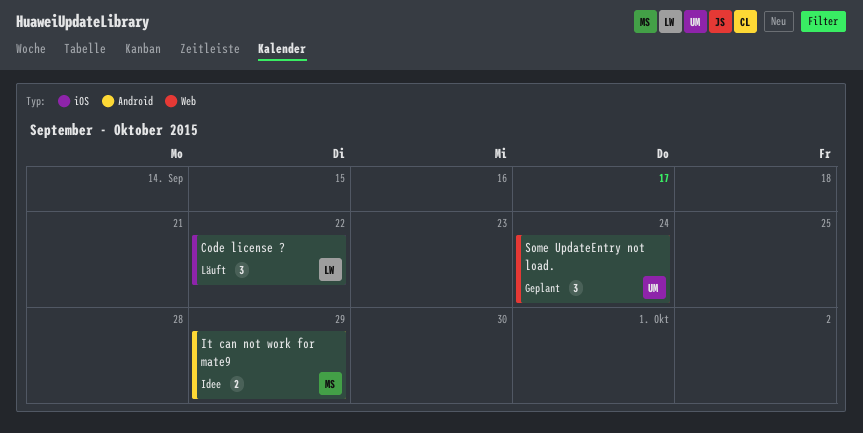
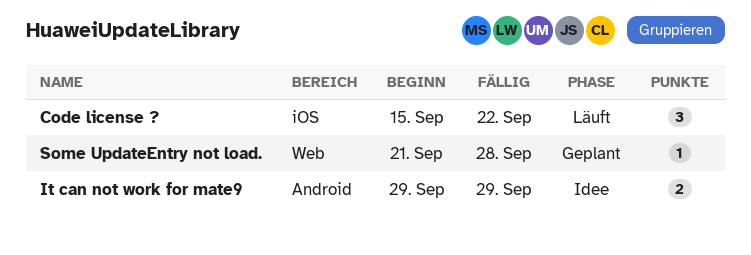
Some UpdateEntry not load., estimate: 3 -> 1
Some UpdateEntry not load., due: Sep 24 -> Sep 28

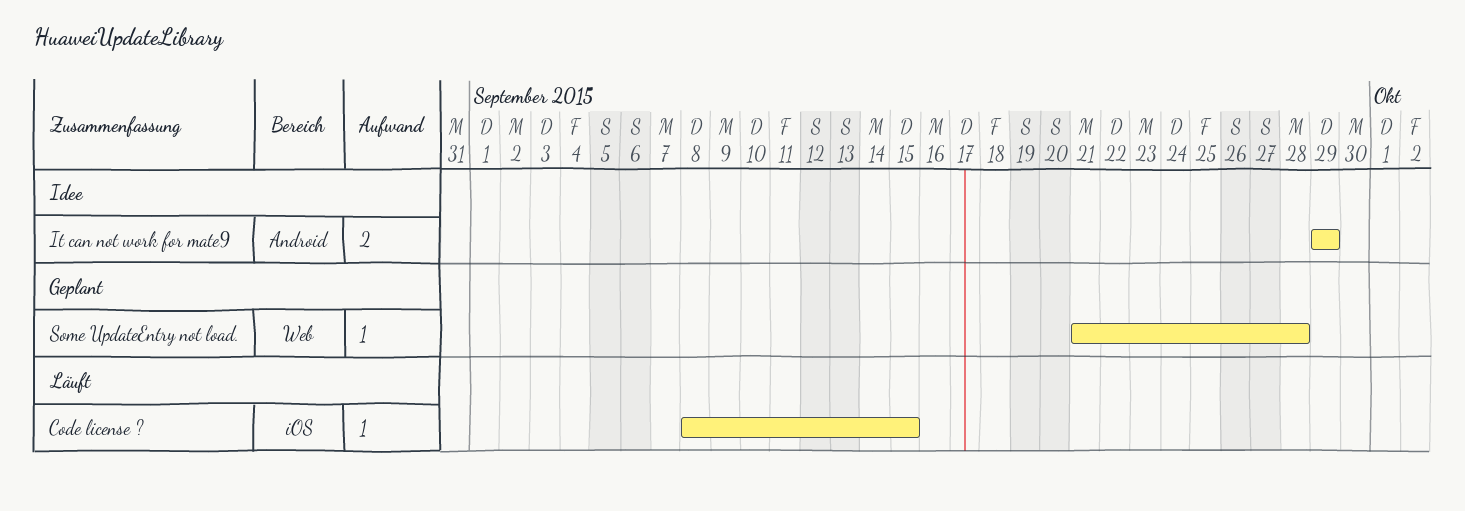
Code license ?, estimate: 3 -> 1
Code license ?, start: Sep 15 -> Sep 8
Code license ?, due: Sep 22 -> Sep 15

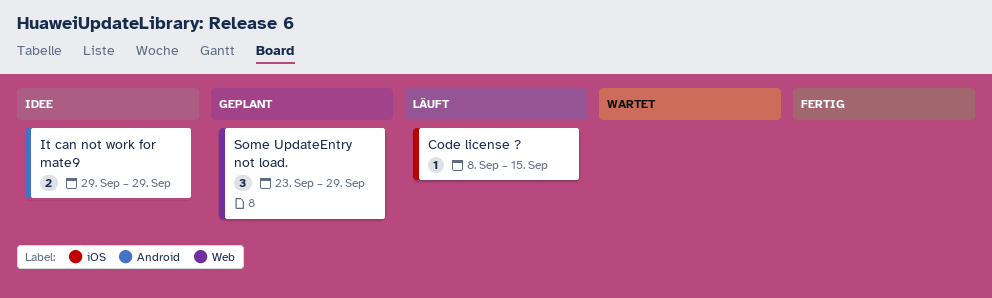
Some UpdateEntry not load., estimate: 1 -> 3
Some UpdateEntry not load., start: Sep 21 -> Sep 23
Some UpdateEntry not load., due: Sep 28 -> Sep 29

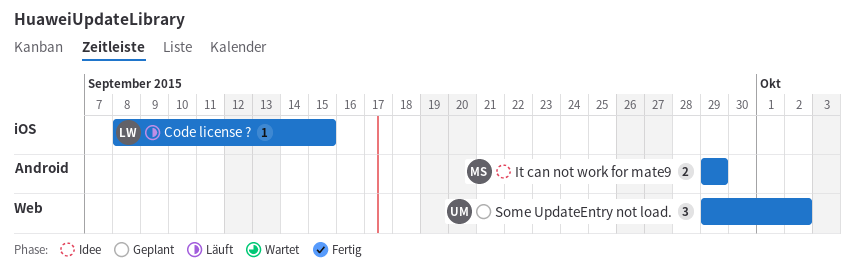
Some UpdateEntry not load., start: Sep 23 -> Sep 29
Some UpdateEntry not load., due: Sep 29 -> Oct 2

